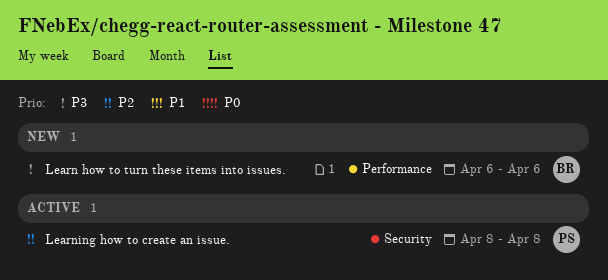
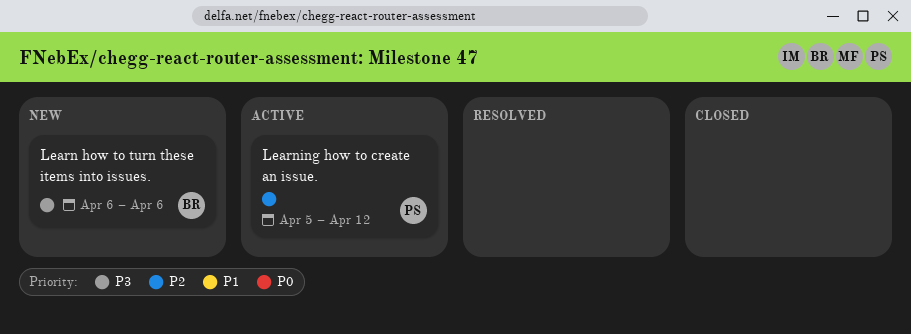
Learning how to create an issue., start: Apr 8 -> Apr 5
Learning how to create an issue., due: Apr 8 -> Apr 12

